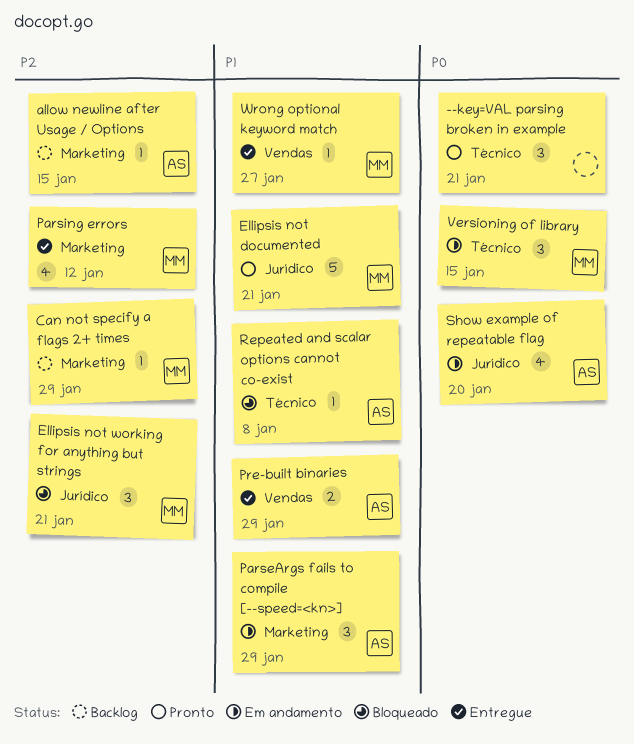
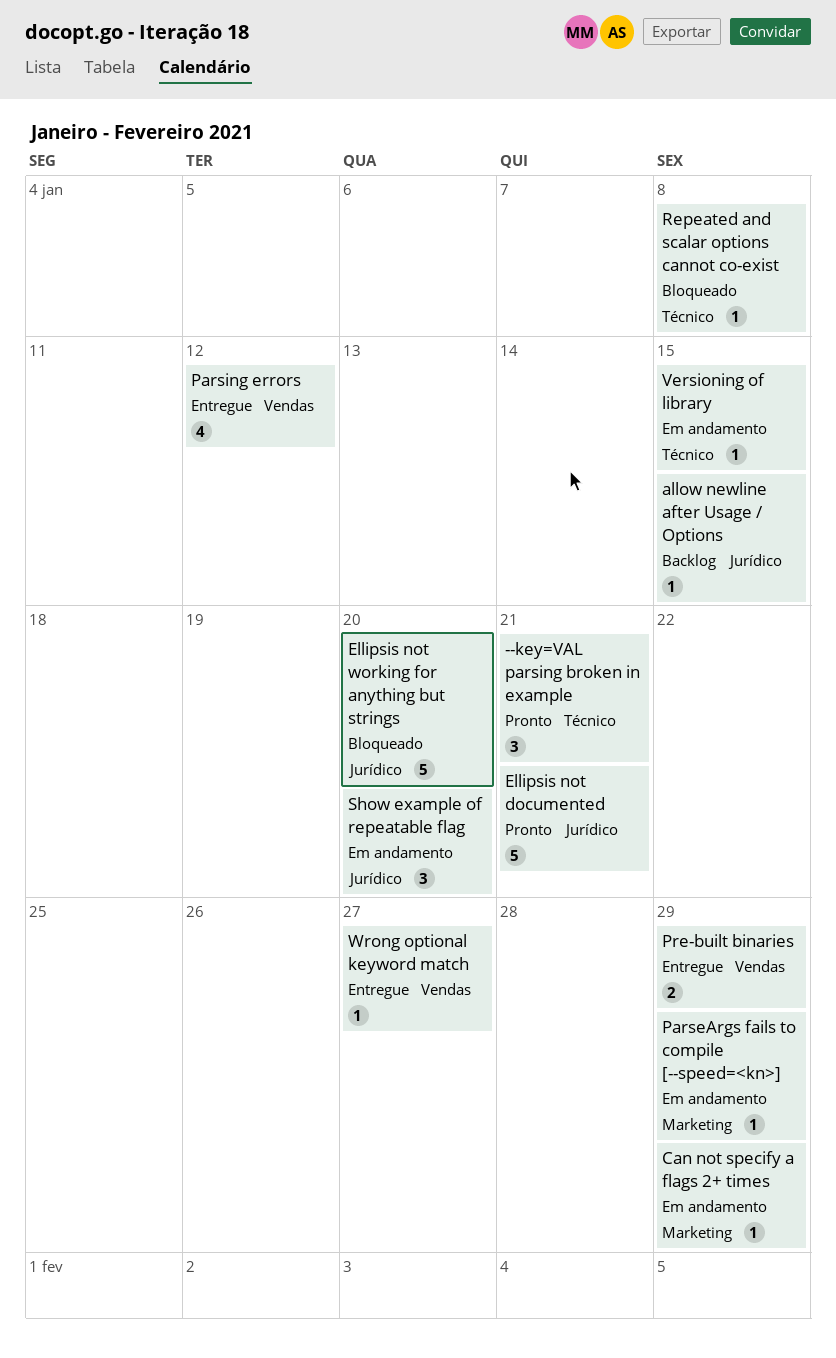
allow newline after Usage / Options, label: Marketing -> Jurídico
Can not specify a flags 2+ times, status: Backlog -> Em andamento
Ellipsis not working for anything but strings, estimate: 3 -> 5
Ellipsis not working for anything but strings, due: Jan 21 -> Jan 20
ParseArgs fails to compile [--speed=<kn>], estimate: 3 -> 1
Parsing errors, label: Marketing -> Vendas
Show example of repeatable flag, estimate: 4 -> 3
Versioning of library, estimate: 3 -> 1

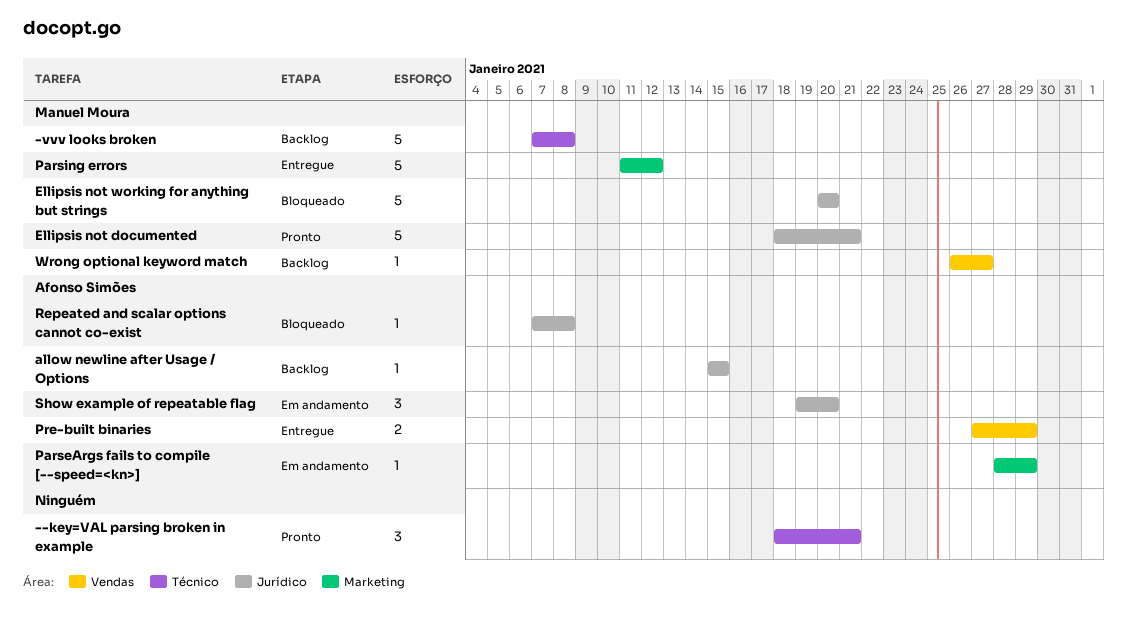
-vvv looks broken: none -> present
Can not specify a flags 2+ times: present -> none
Parsing errors, label: Vendas -> Marketing
Parsing errors, estimate: 4 -> 5
Repeated and scalar options cannot co-exist, label: Técnico -> Jurídico
Versioning of library: present -> none
Wrong optional keyword match, status: Entregue -> Backlog

